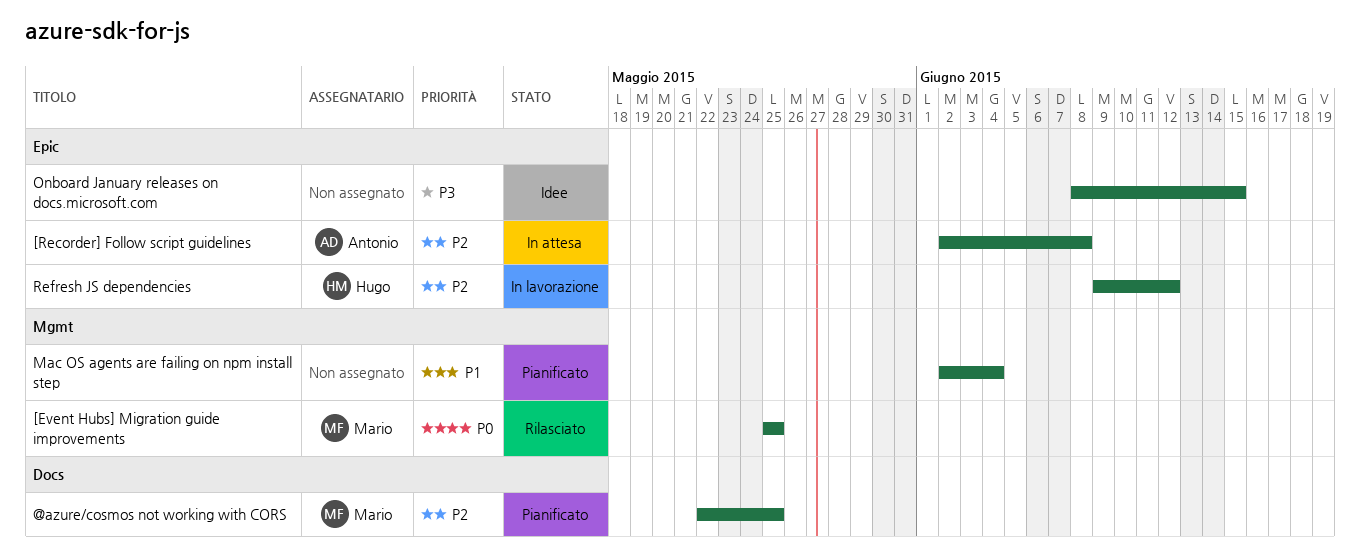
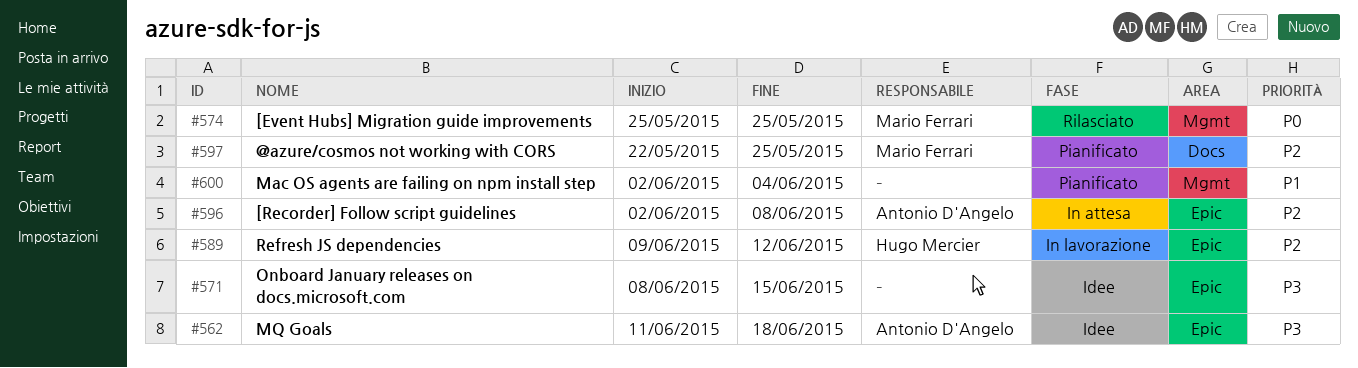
MQ Goals: none -> present

